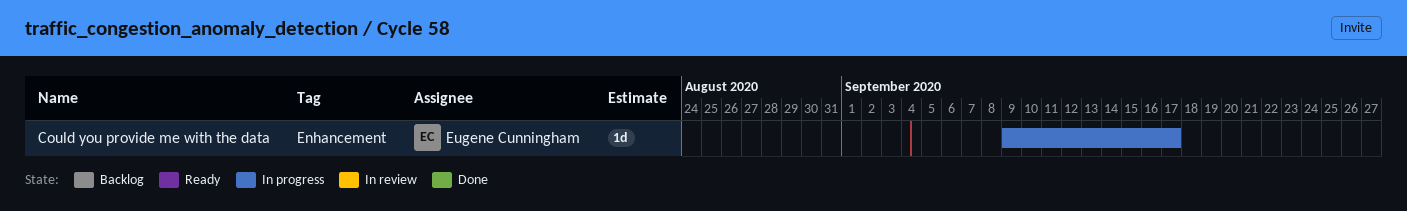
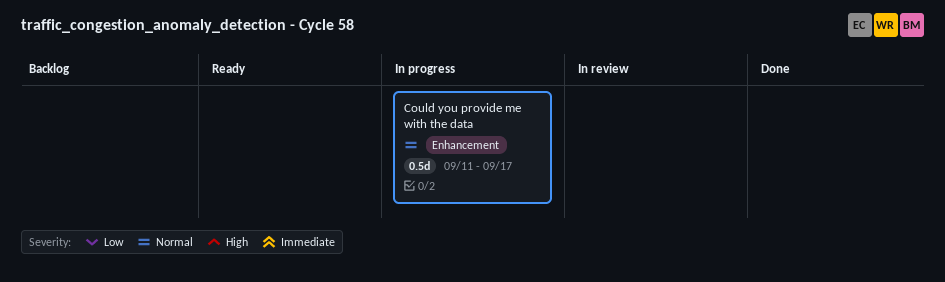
Could you provide me with the data, estimate: 1d -> 0.5d
Could you provide me with the data, start: Sep 9 -> Sep 11

